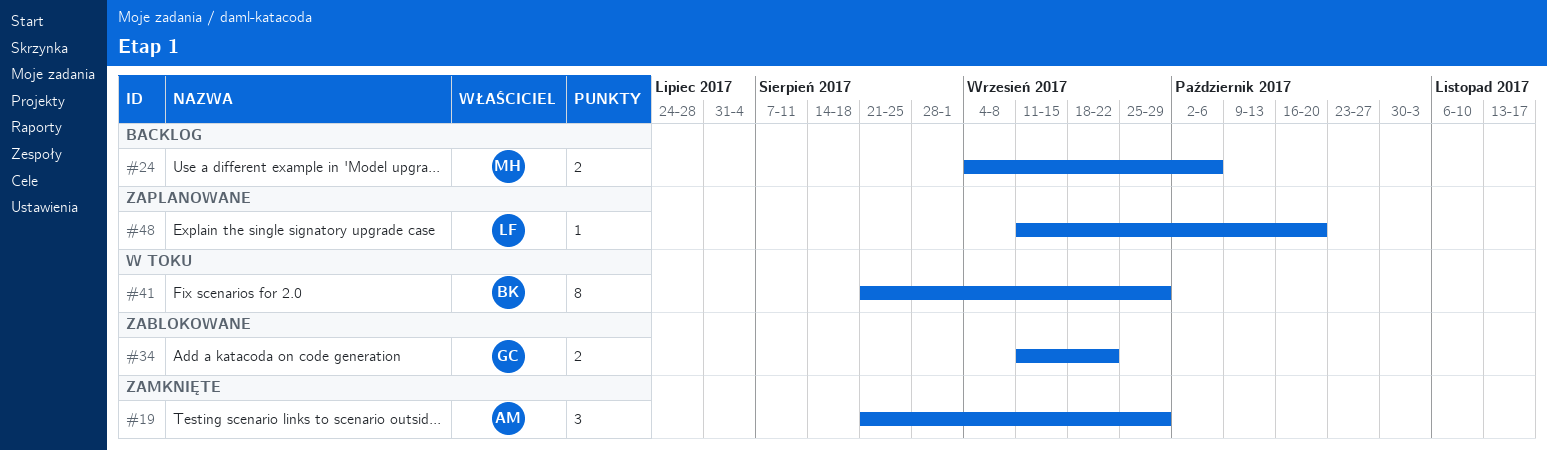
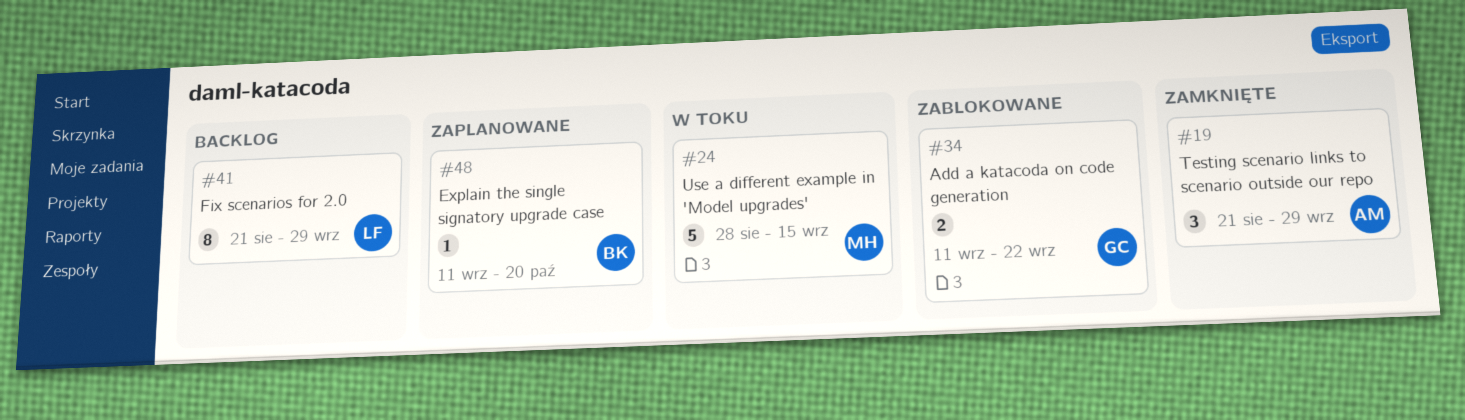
#24, status: Backlog -> W toku
#24, estimate: 2 -> 5
#24, start: Sep 4 -> Aug 28
#24, due: Oct 6 -> Sep 15
#41, status: W toku -> Backlog
#41, owner: BK -> LF
#48, owner: LF -> BK

